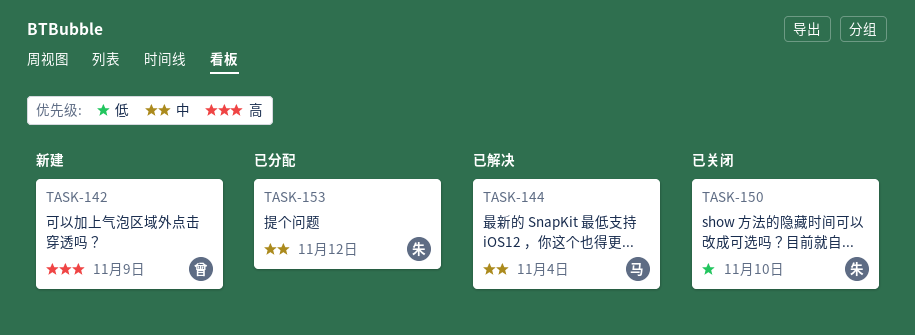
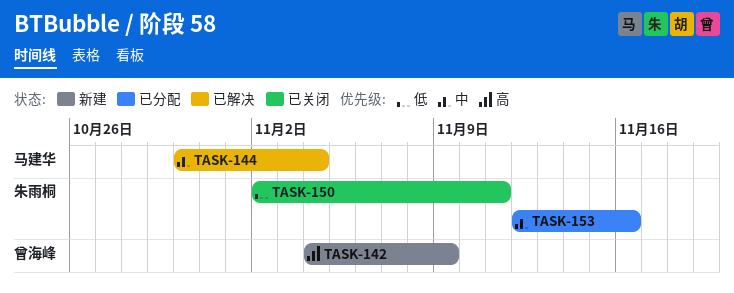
TASK-150, due: Nov 10 -> Nov 11
TASK-153, due: Nov 12 -> Nov 16

